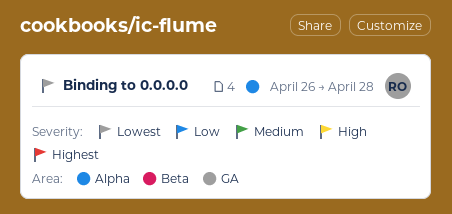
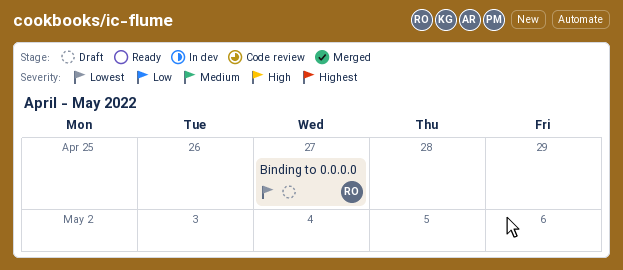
Binding to 0.0.0.0, due: Apr 28 -> Apr 27

